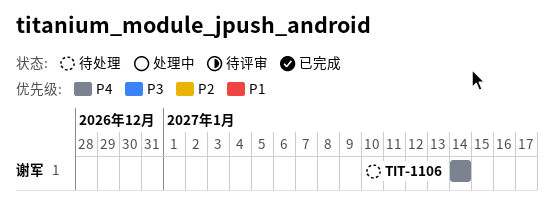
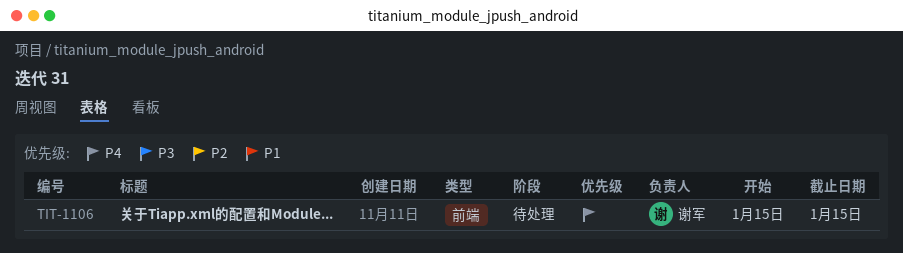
TIT-1106, start: Jan 14 -> Jan 15
TIT-1106, due: Jan 14 -> Jan 15

